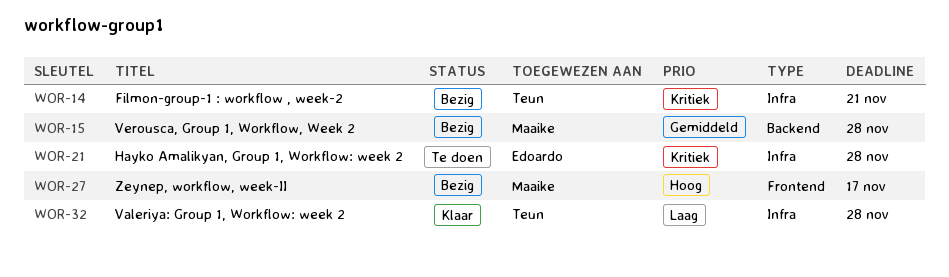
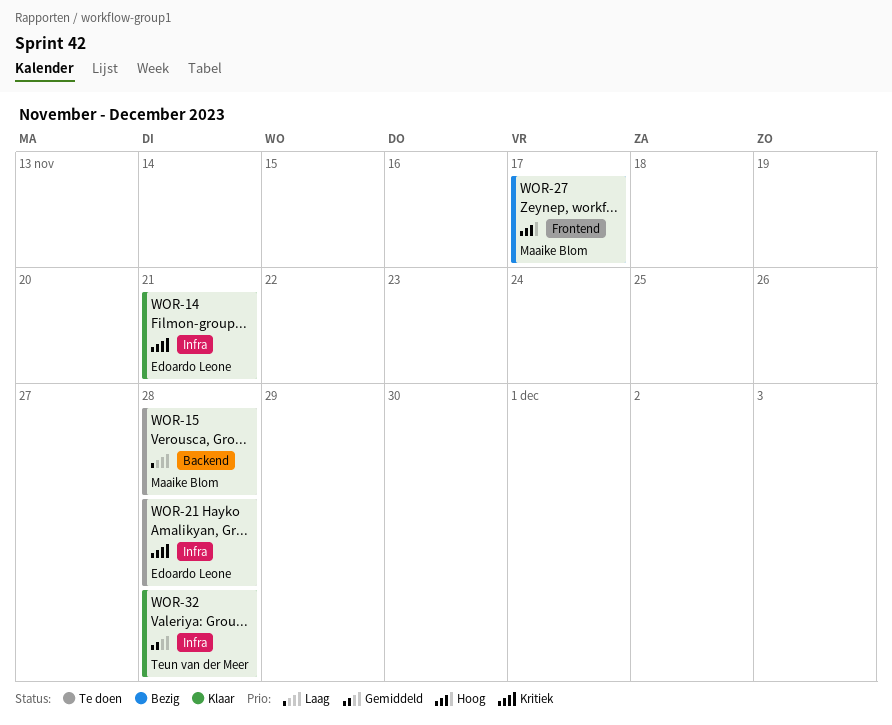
WOR-14, status: Bezig -> Klaar
WOR-14, owner: Teun van der Meer -> Edoardo Leone
WOR-15, status: Bezig -> Te doen
WOR-15, priority: Gemiddeld -> Laag
WOR-32, priority: Laag -> Gemiddeld

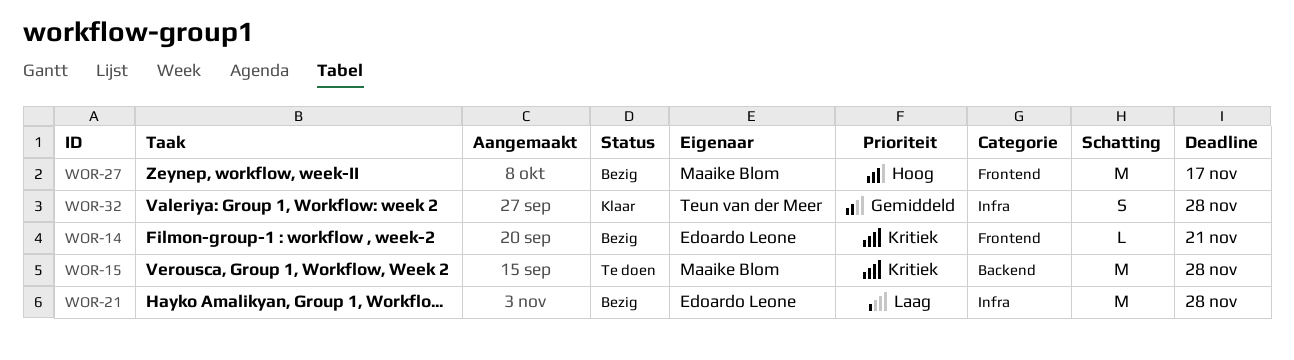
WOR-14, status: Klaar -> Bezig
WOR-14, label: Infra -> Frontend
WOR-15, priority: Laag -> Kritiek
WOR-21, status: Te doen -> Bezig
WOR-21, priority: Kritiek -> Laag

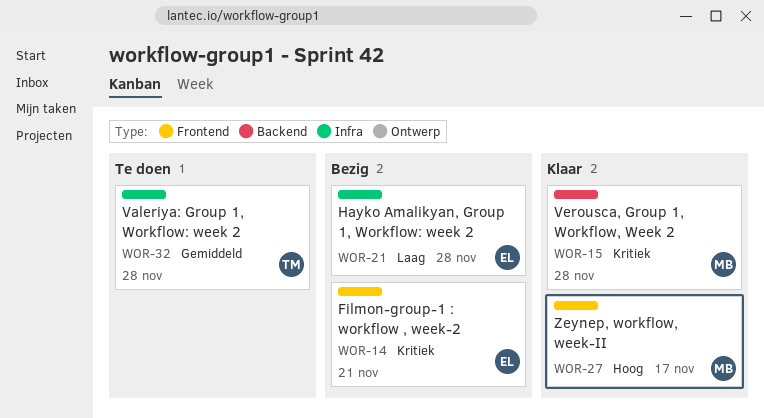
WOR-15, status: Te doen -> Klaar
WOR-27, status: Bezig -> Klaar
WOR-32, status: Klaar -> Te doen

